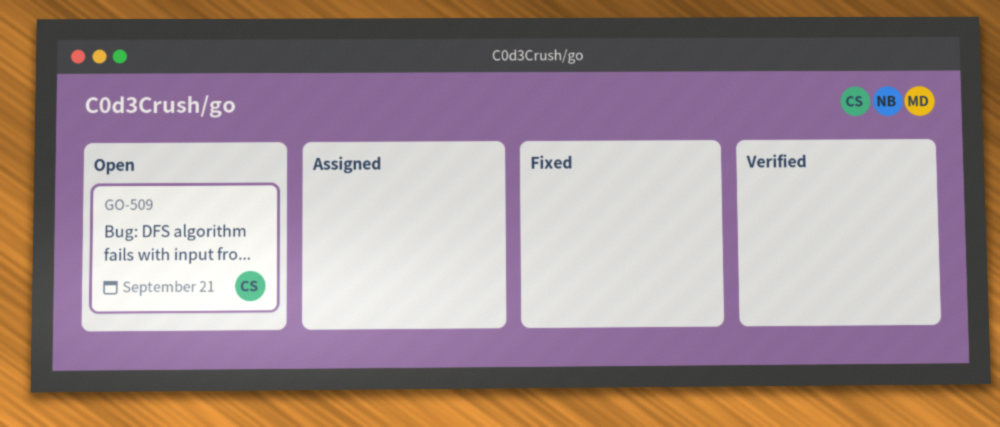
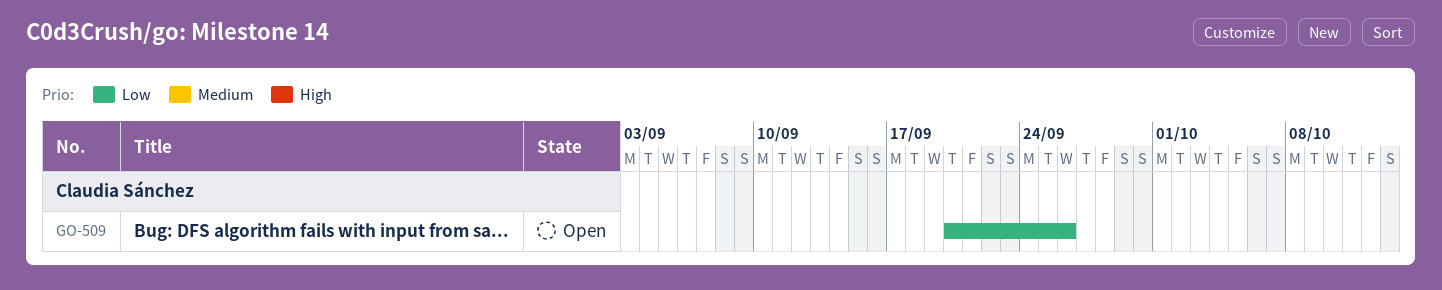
GO-509, due: Sep 21 -> Sep 26

